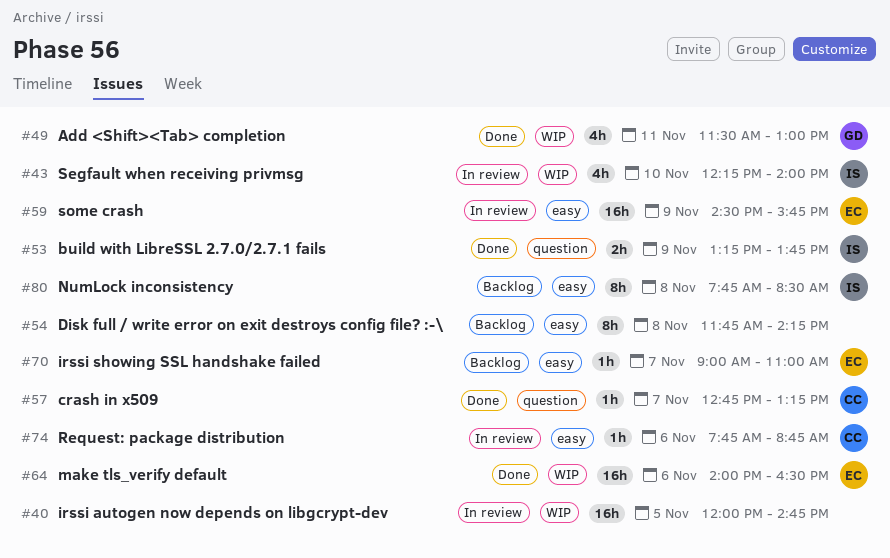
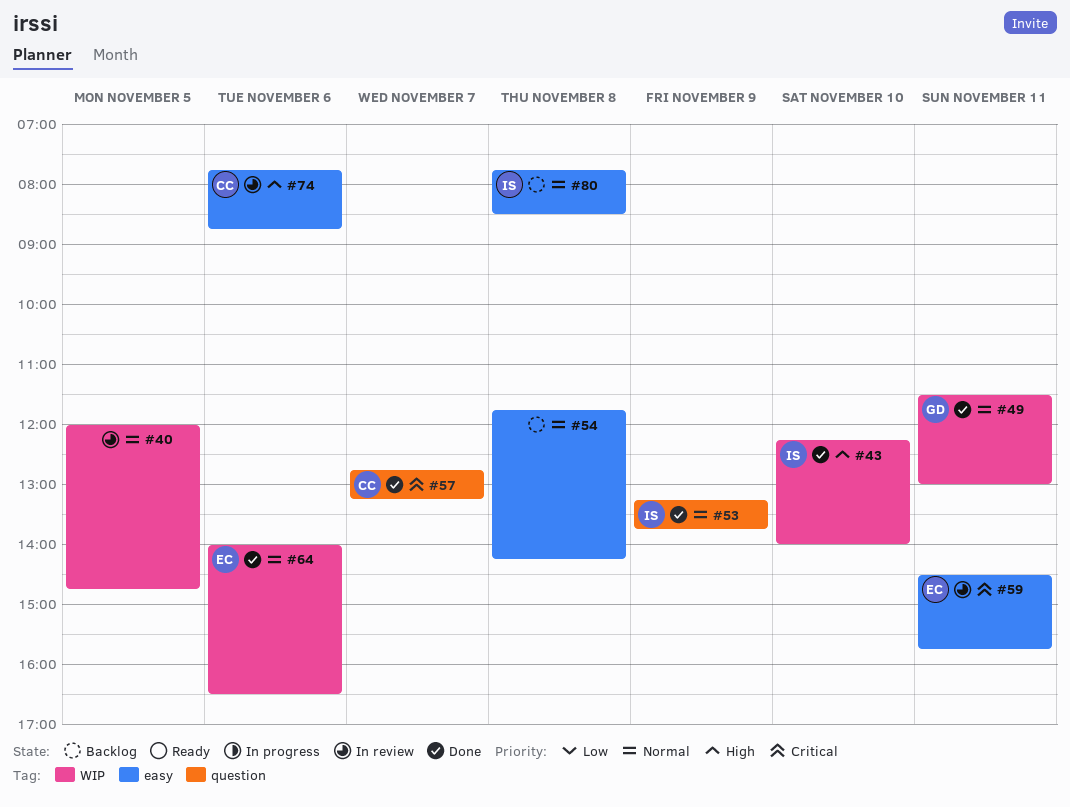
#43, status: In review -> Done
#59, day: Nov 9 -> Nov 11
#70: present -> none

